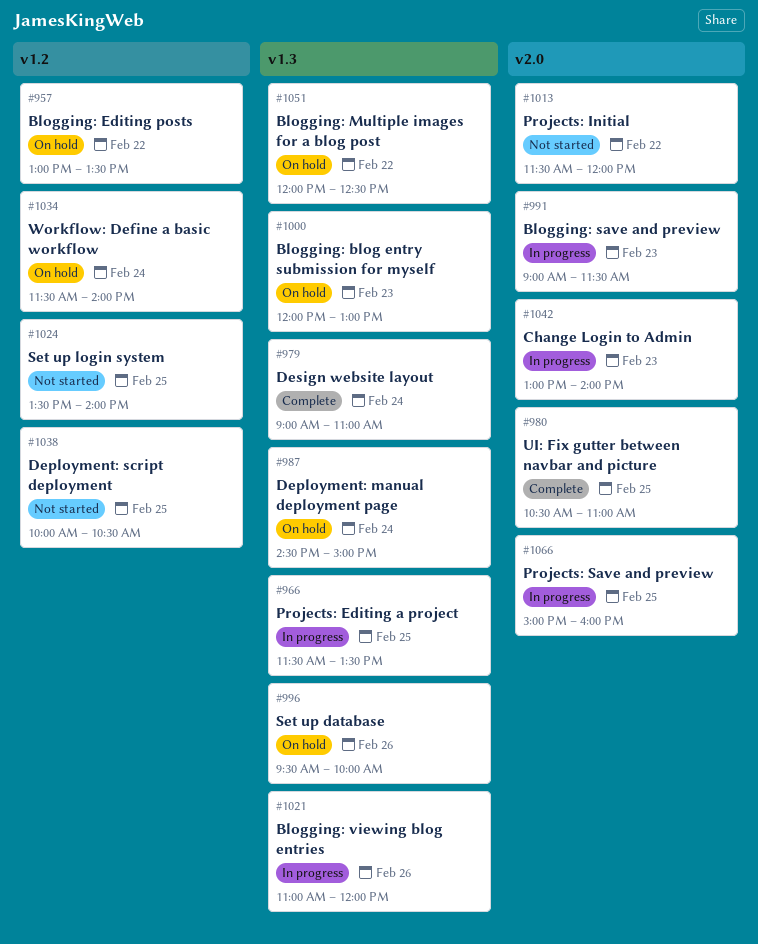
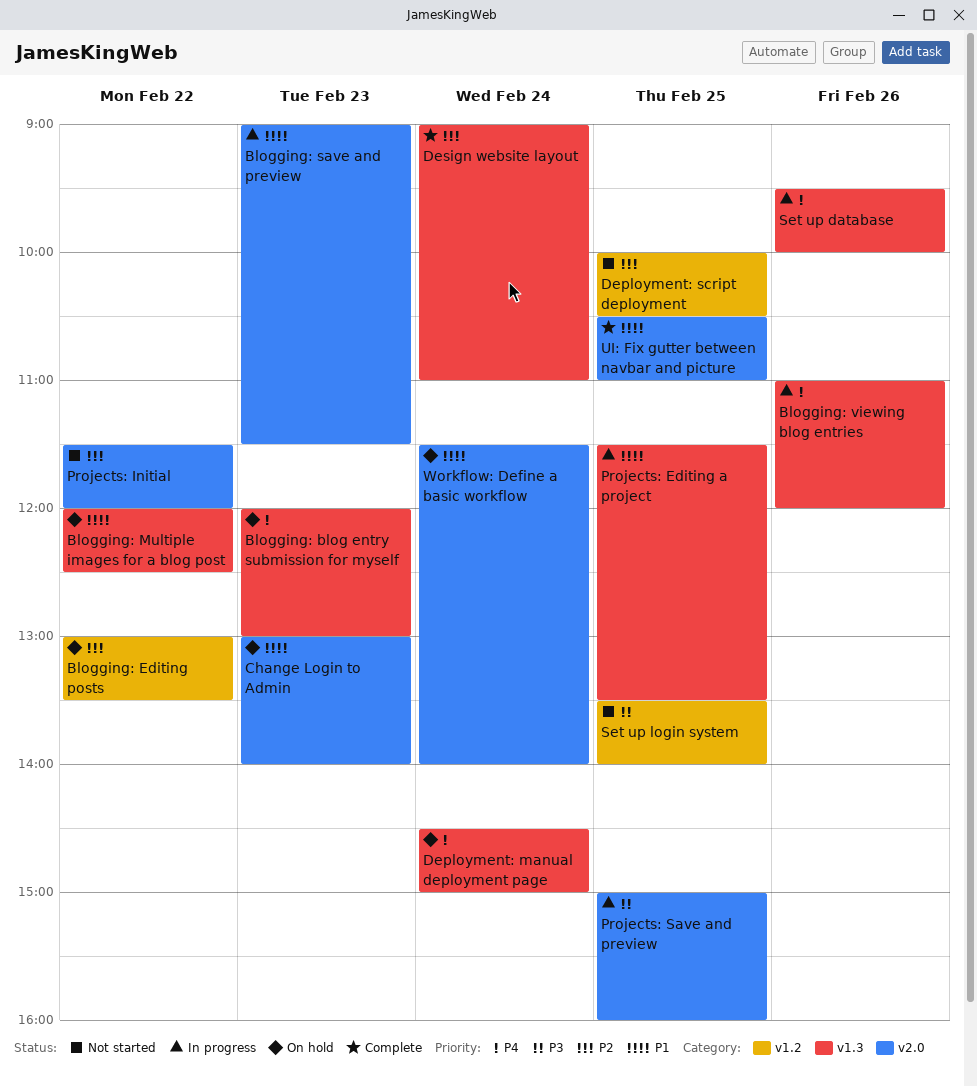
Change Login to Admin, status: In progress -> On hold
Set up database, status: On hold -> In progress
Workflow: Define a basic workflow, label: v1.2 -> v2.0

